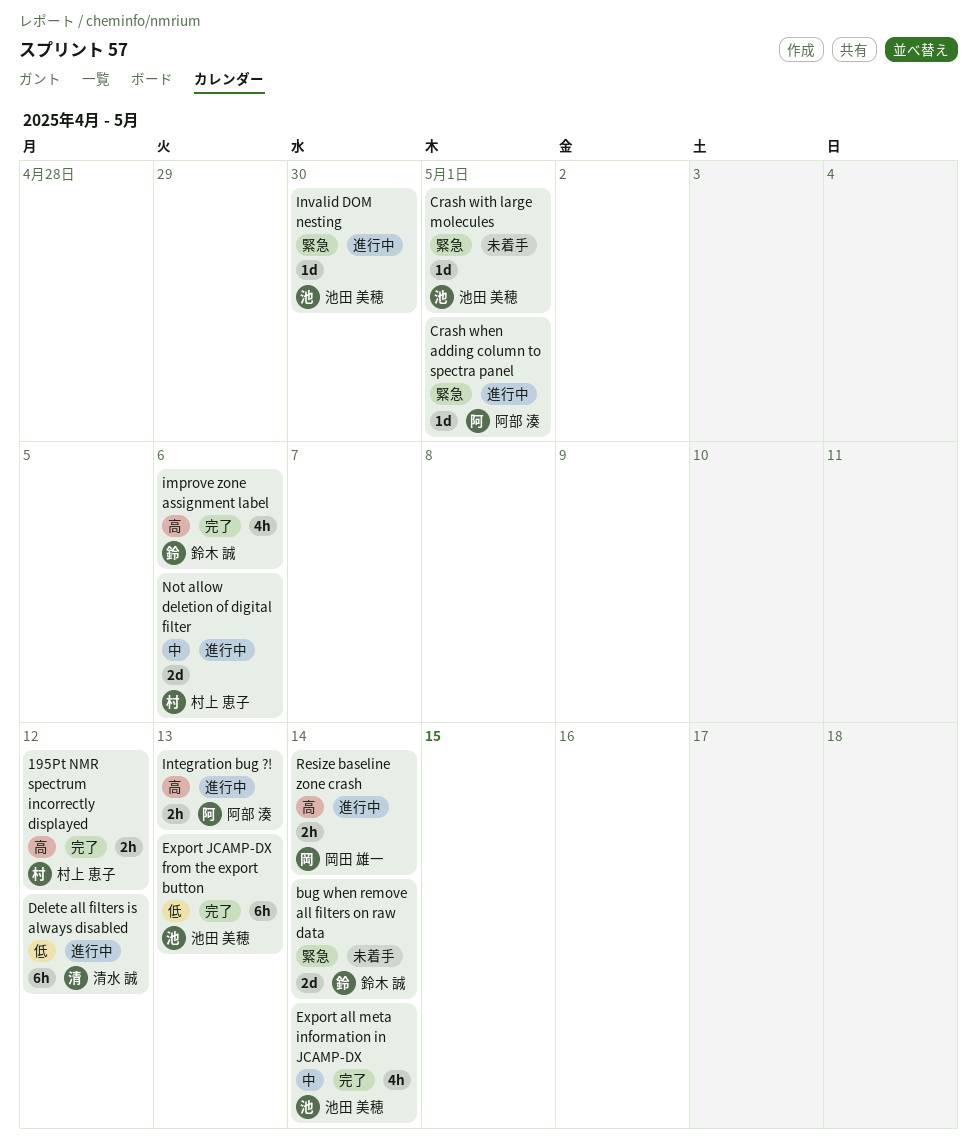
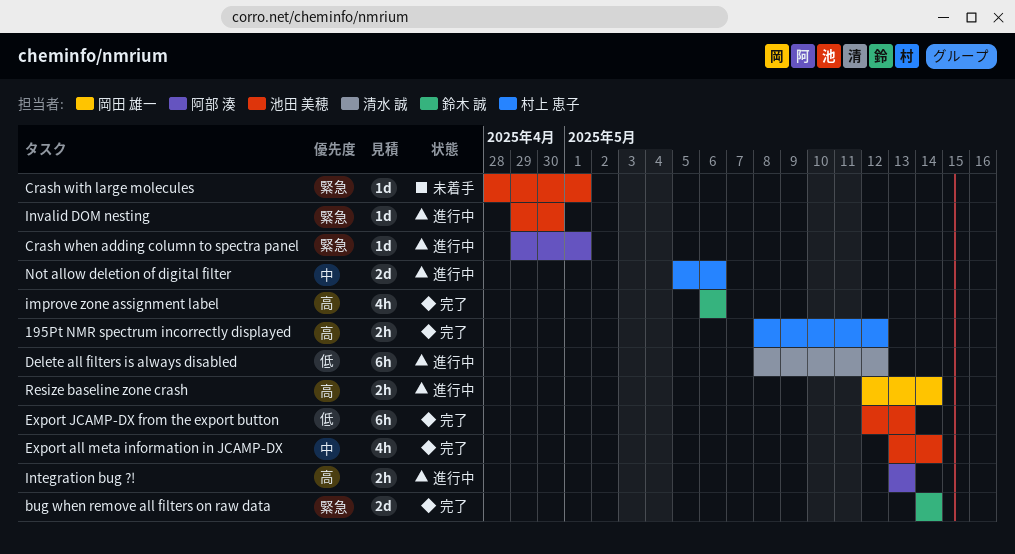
bug when remove all filters on raw data, status: 未着手 -> 完了

